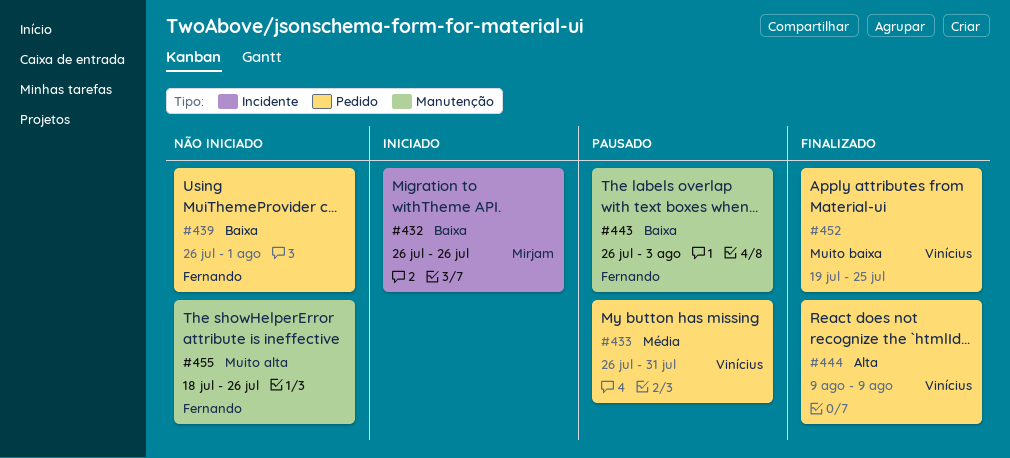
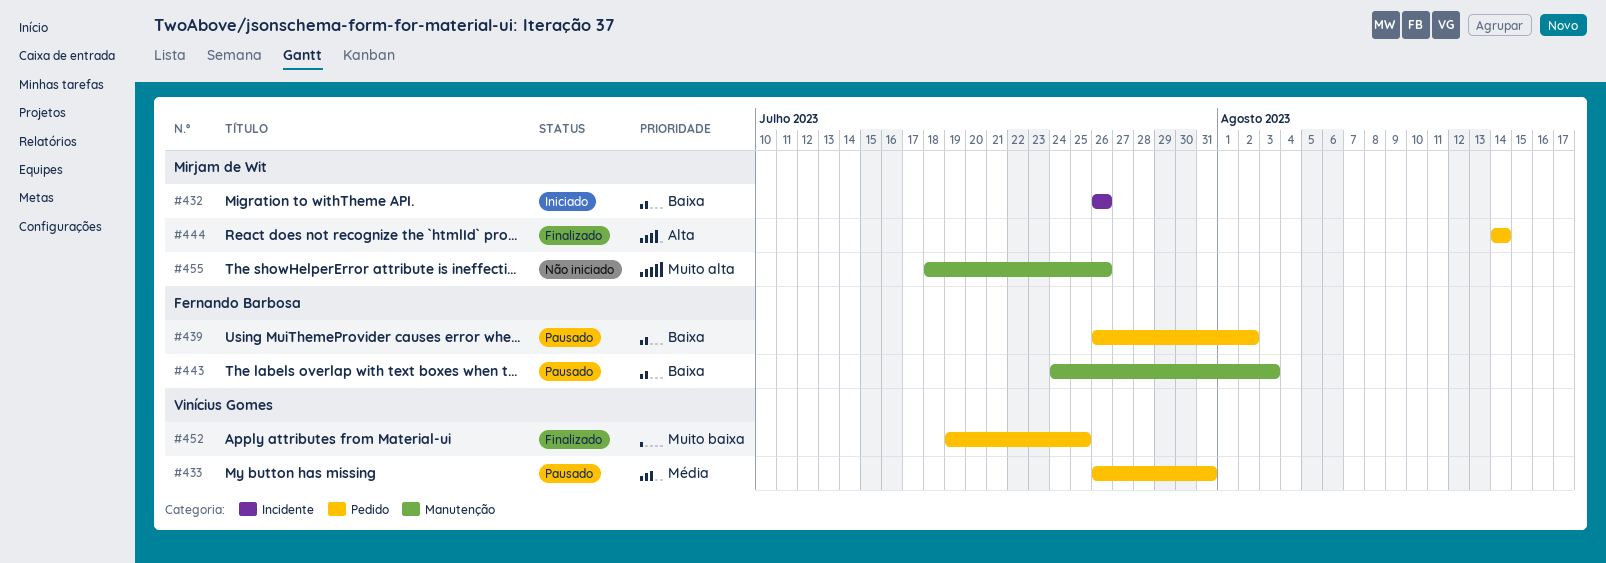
#439, status: Não iniciado -> Pausado
#439, due: Aug 1 -> Aug 2
#443, start: Jul 26 -> Jul 24
#444, owner: Vinícius Gomes -> Mirjam de Wit
#444, start: Aug 9 -> Aug 14
#444, due: Aug 9 -> Aug 14
#455, owner: Fernando Barbosa -> Mirjam de Wit

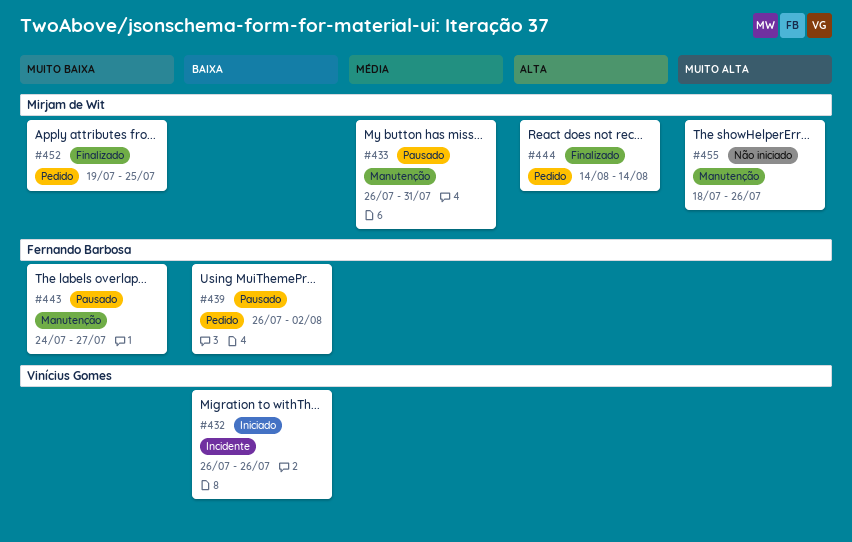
#432, owner: Mirjam de Wit -> Vinícius Gomes
#433, owner: Vinícius Gomes -> Mirjam de Wit
#433, label: Pedido -> Manutenção
#443, priority: Baixa -> Muito baixa
#443, due: Aug 3 -> Jul 27
#452, owner: Vinícius Gomes -> Mirjam de Wit

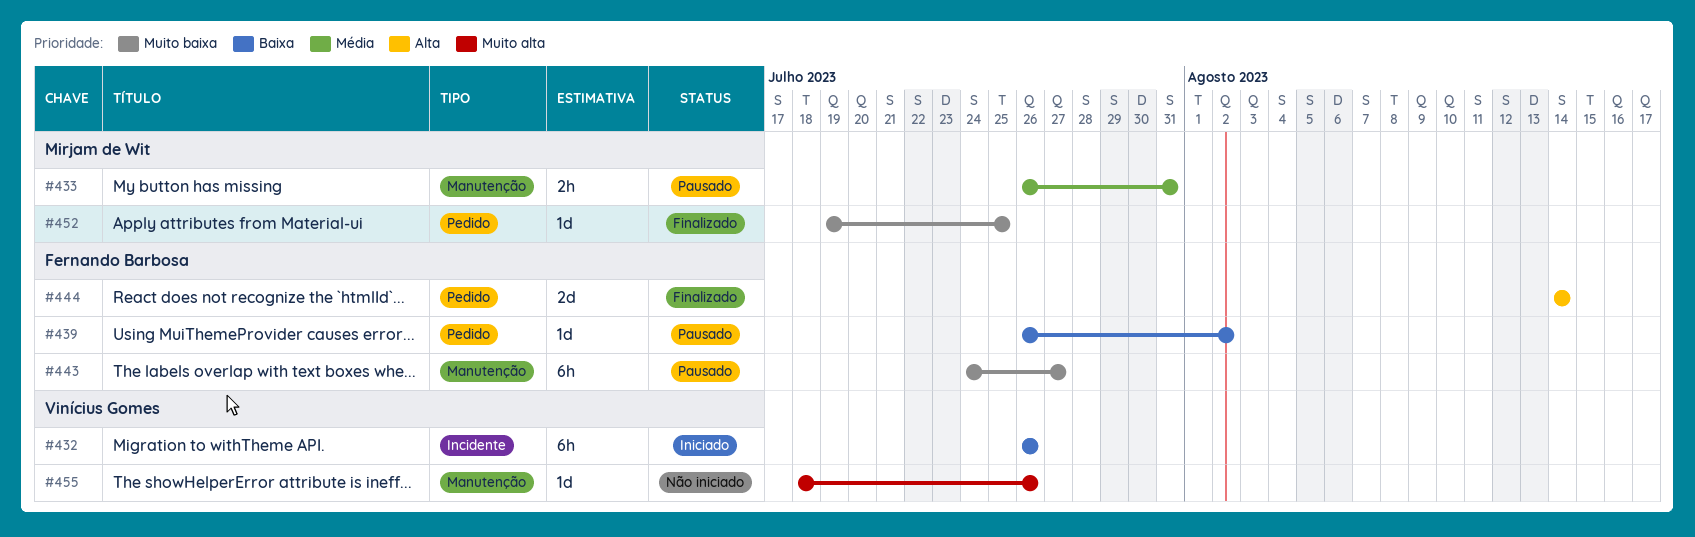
#444, owner: Mirjam de Wit -> Fernando Barbosa
#455, owner: Mirjam de Wit -> Vinícius Gomes

